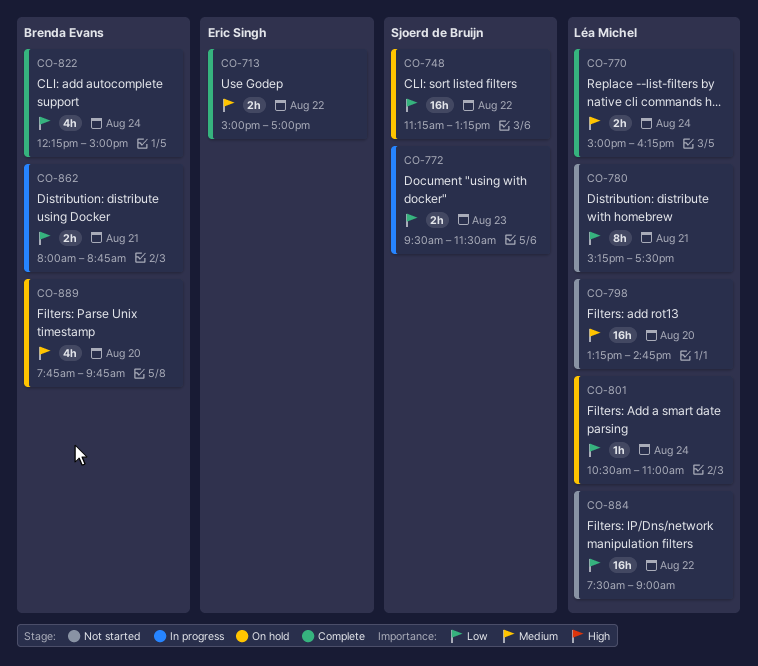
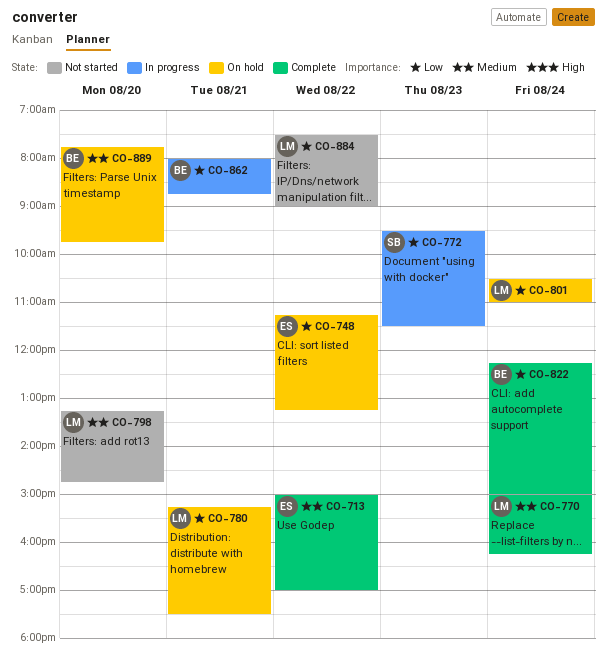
CO-748, owner: Sjoerd de Bruijn -> Eric Singh
CO-780, status: Not started -> On hold

